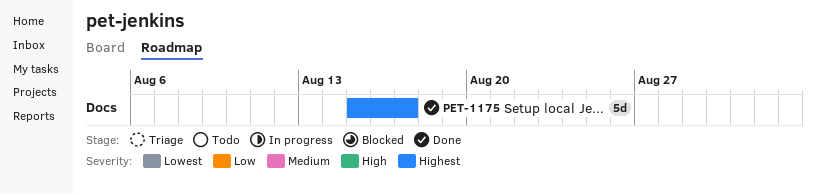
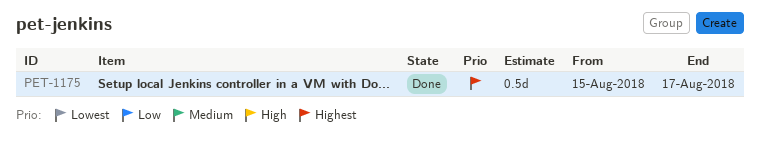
PET-1175, estimate: 5d -> 0.5d

